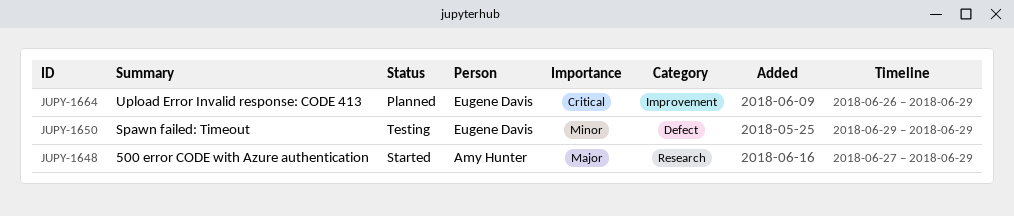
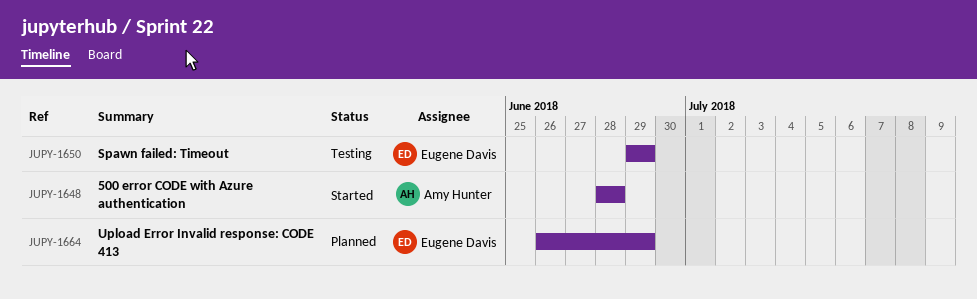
JUPY-1648, start: Jun 27 -> Jun 28
JUPY-1648, due: Jun 29 -> Jun 28

